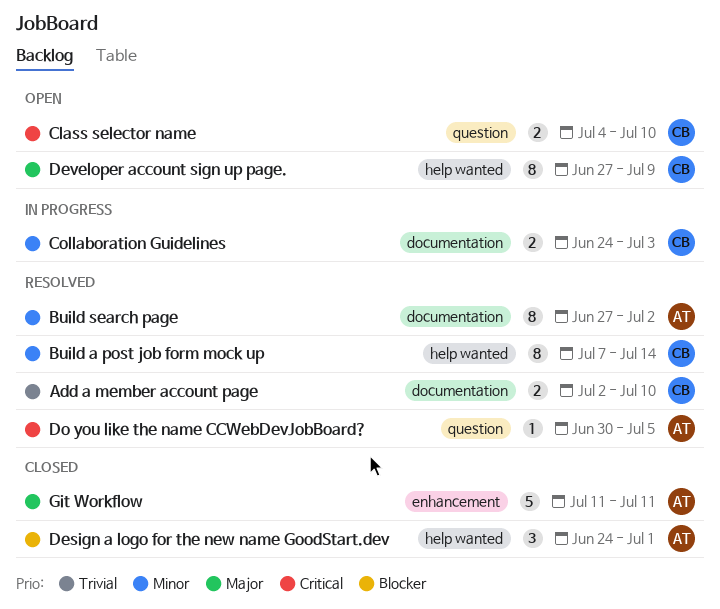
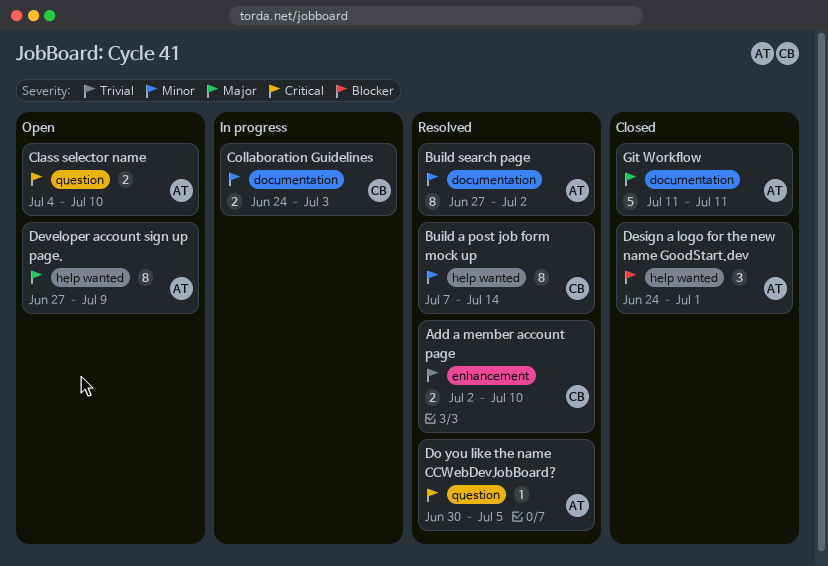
Add a member account page, label: documentation -> enhancement
Class selector name, owner: CB -> AT
Developer account sign up page., owner: CB -> AT
Git Workflow, label: enhancement -> documentation

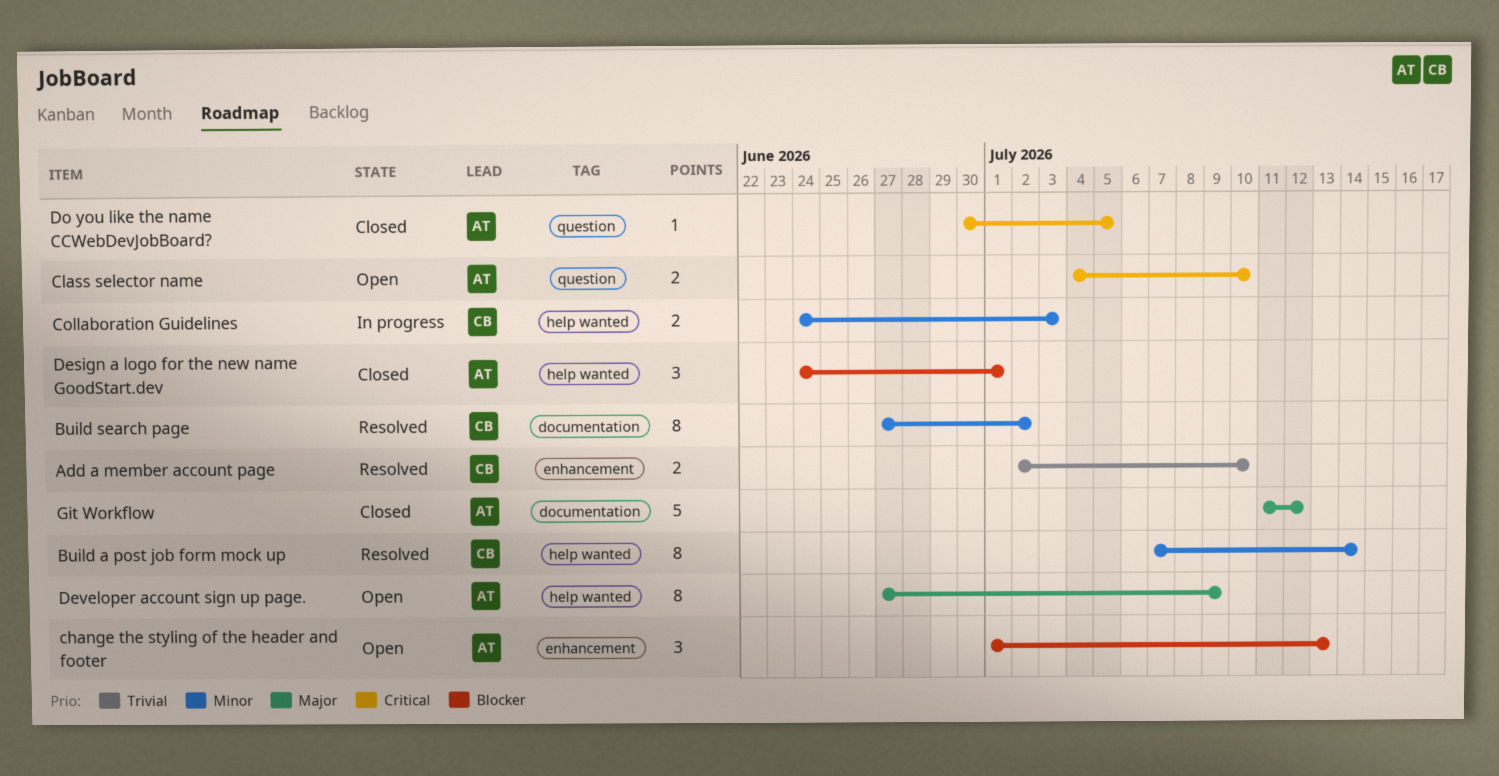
Build search page, owner: AT -> CB
change the styling of the header and footer: none -> present
Collaboration Guidelines, label: documentation -> help wanted
Do you like the name CCWebDevJobBoard?, status: Resolved -> Closed
Git Workflow, due: Jul 11 -> Jul 12

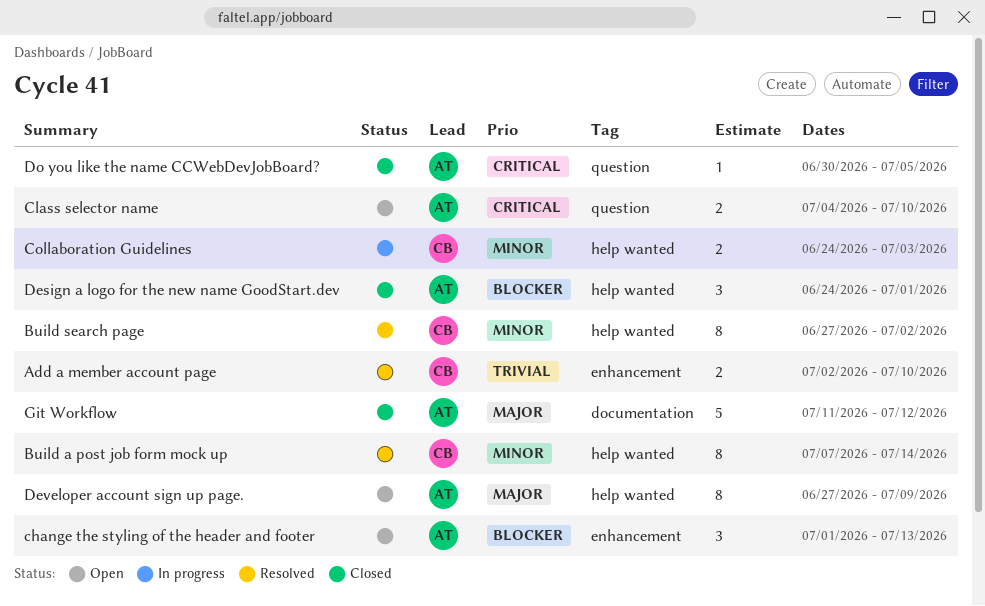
Build search page, label: documentation -> help wanted

